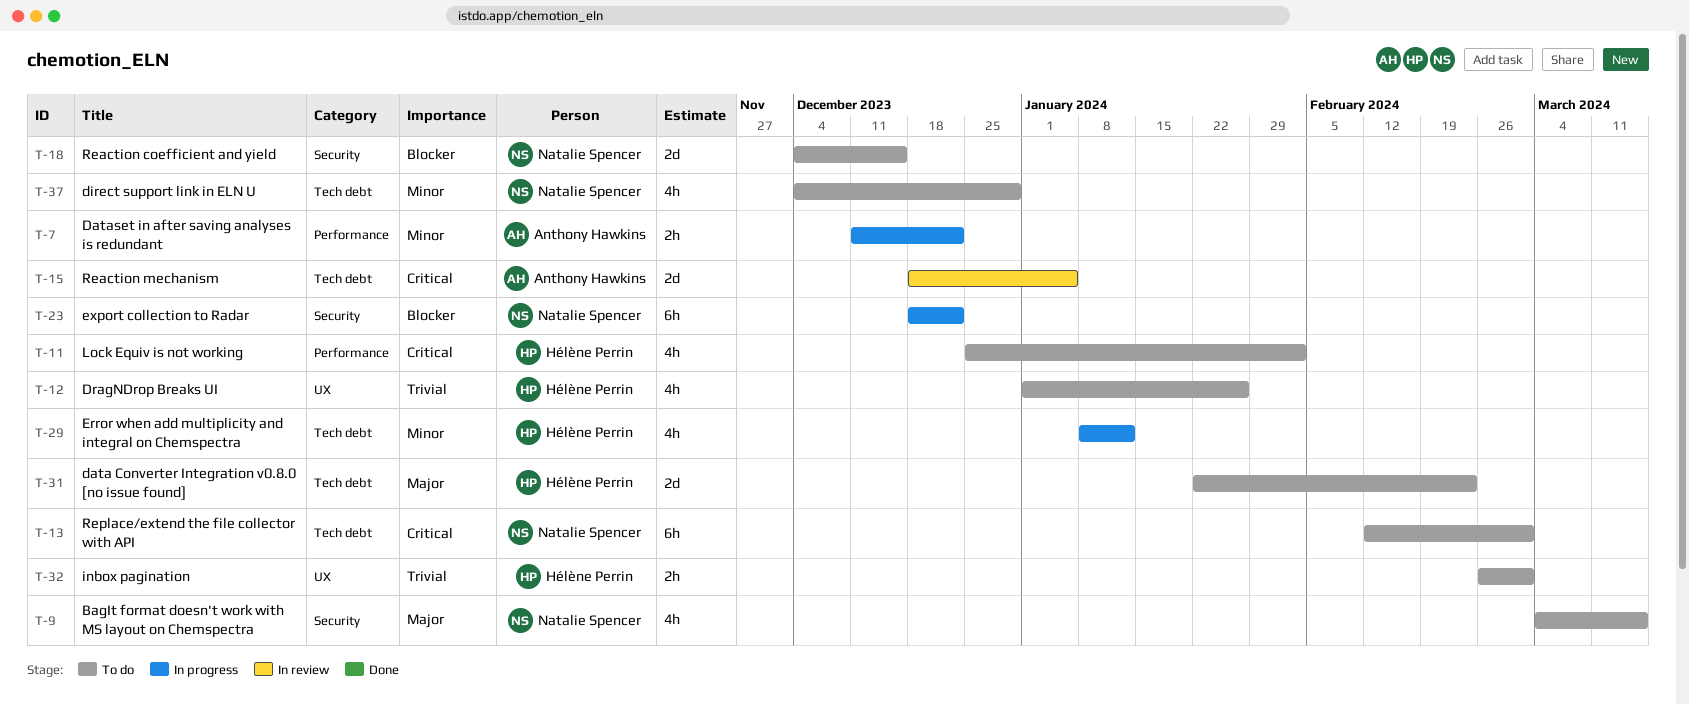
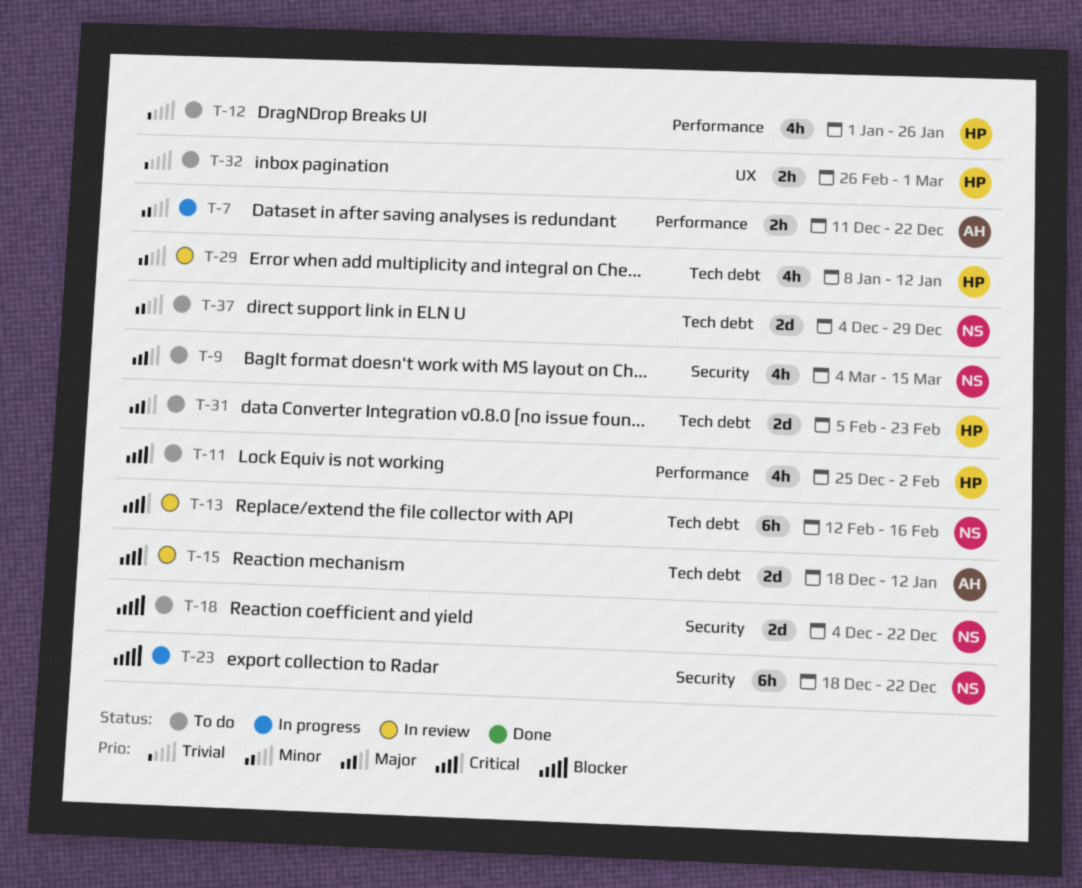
T-12, label: UX -> Performance
T-13, status: To do -> In review
T-13, due: Mar 1 -> Feb 16
T-15, due: Jan 5 -> Jan 12
T-18, due: Dec 15 -> Dec 22
T-29, status: In progress -> In review
T-31, start: Jan 22 -> Feb 5
T-37, estimate: 4h -> 2d

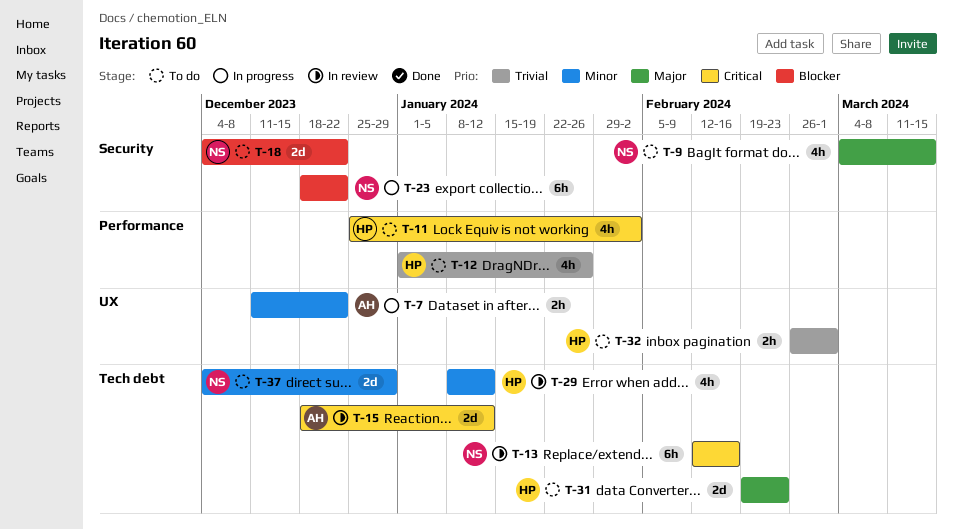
T-7, label: Performance -> UX
T-31, start: Feb 5 -> Feb 19

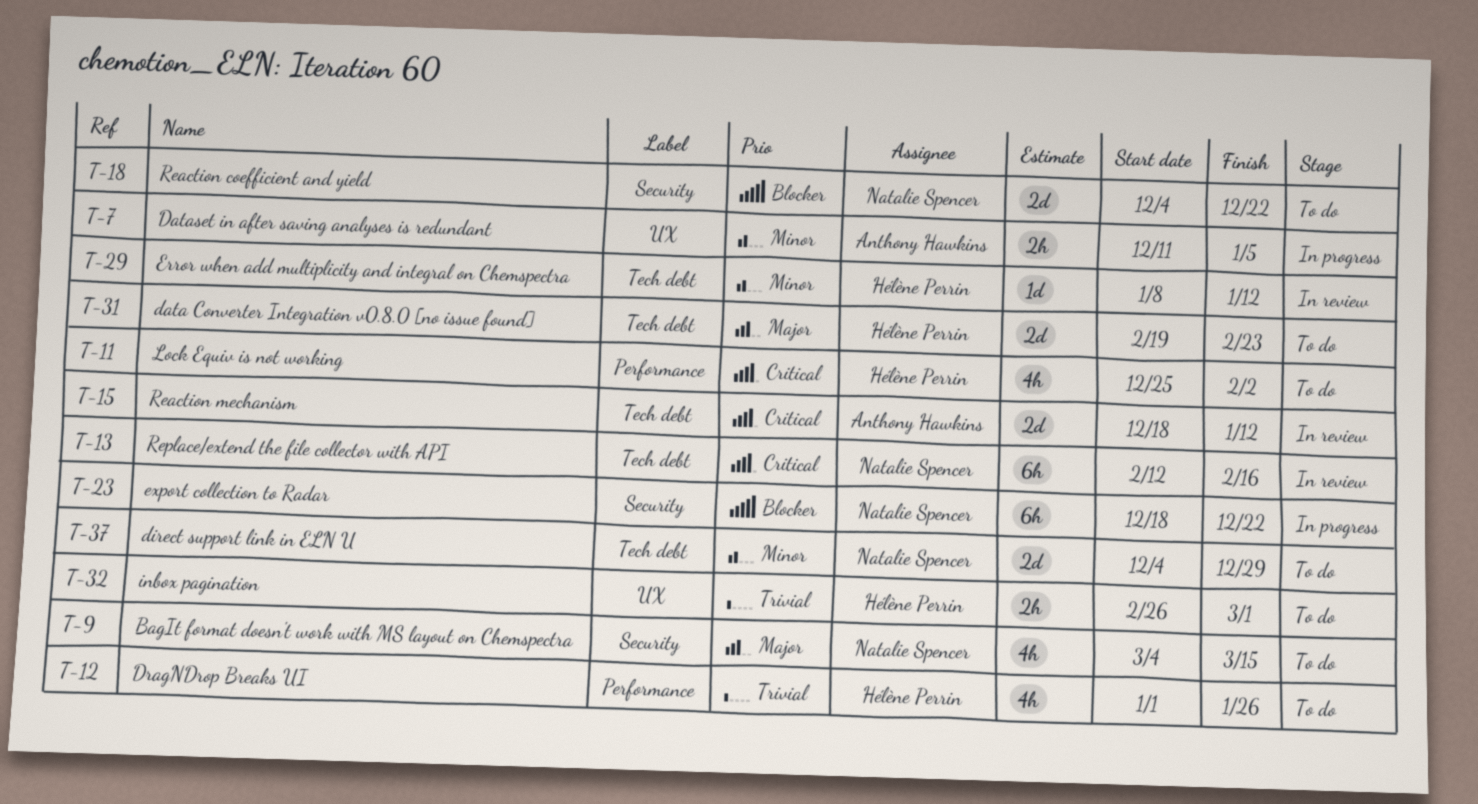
T-7, due: Dec 22 -> Jan 5
T-29, estimate: 4h -> 1d

